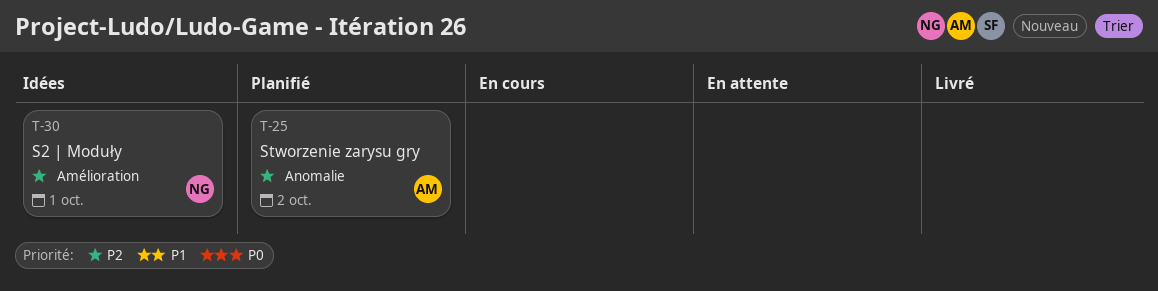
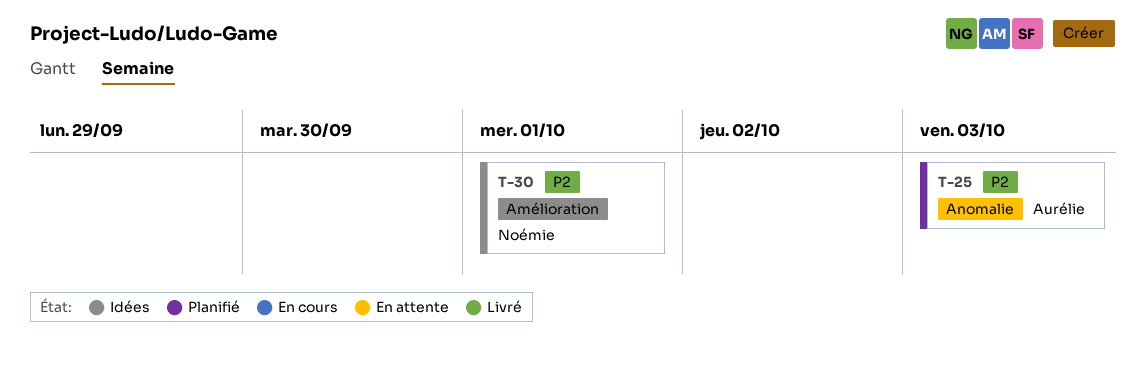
T-25, due: Oct 2 -> Oct 3

